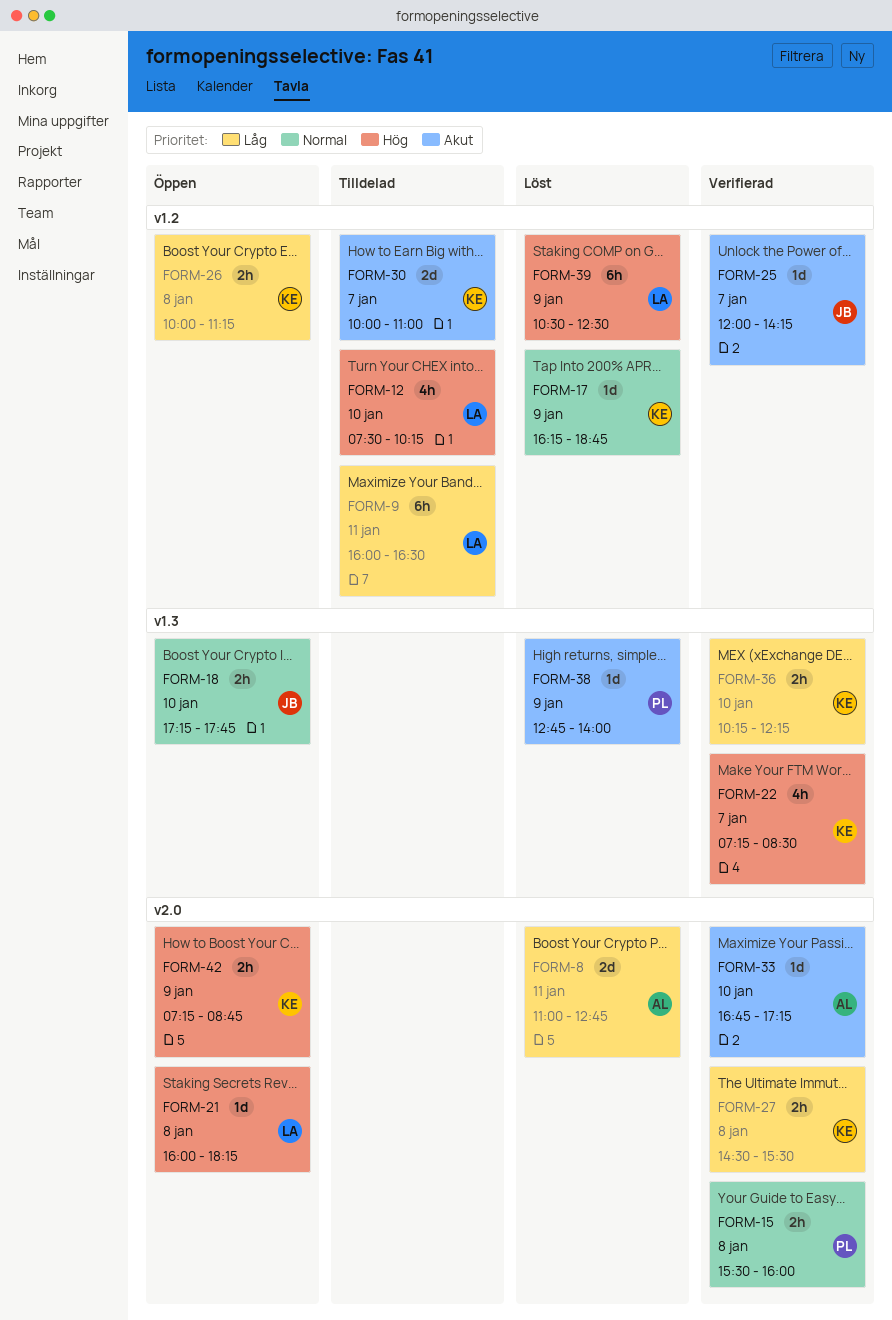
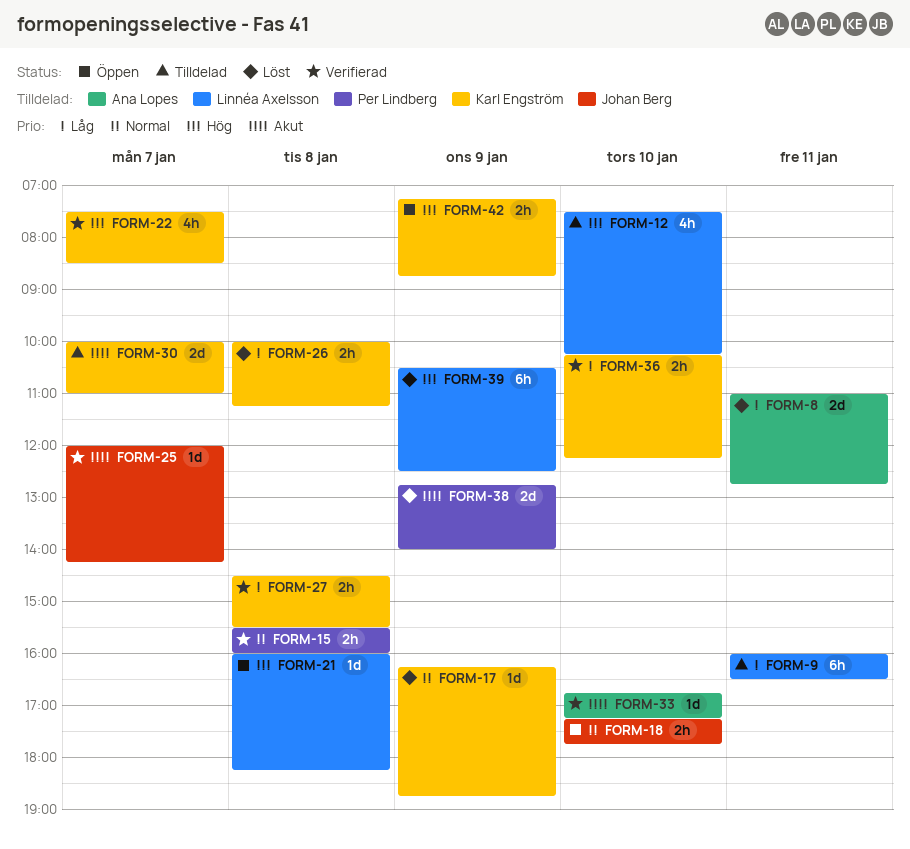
FORM-22, begins: 07:15 -> 07:30
FORM-26, status: Öppen -> Löst
FORM-38, estimate: 1d -> 2d

